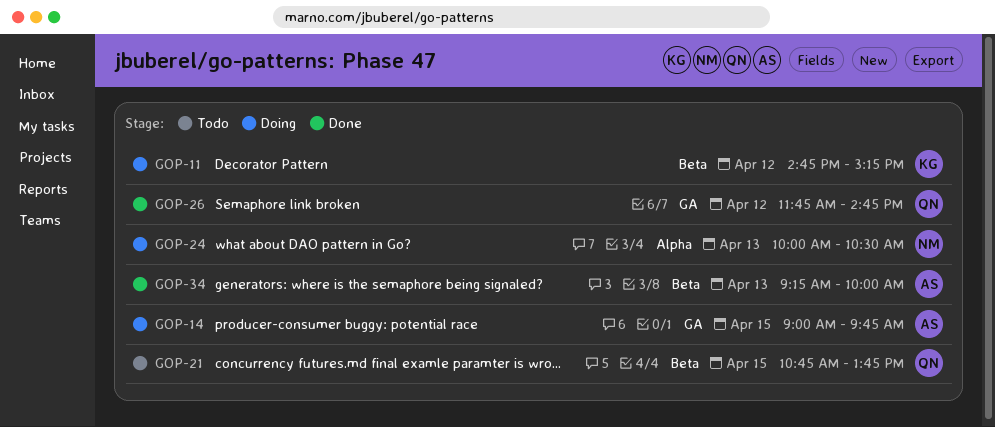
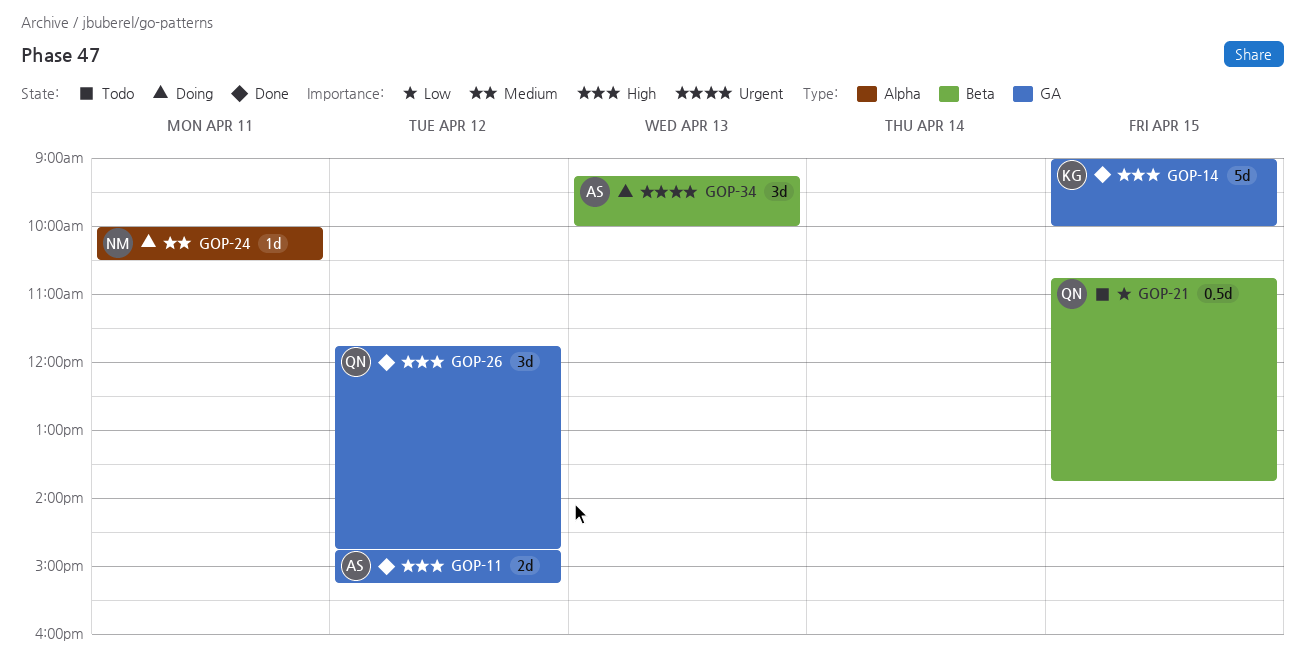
GOP-11, status: Doing -> Done
GOP-11, owner: KG -> AS
GOP-11, label: Beta -> GA
GOP-14, status: Doing -> Done
GOP-14, owner: AS -> KG
GOP-14, ends: 09:45 -> 10:00
GOP-24, day: Apr 13 -> Apr 11
GOP-34, status: Done -> Doing

